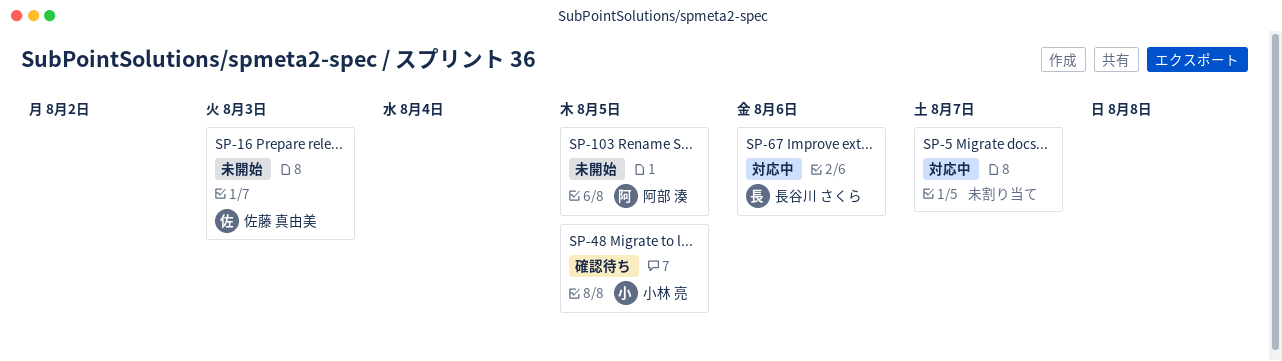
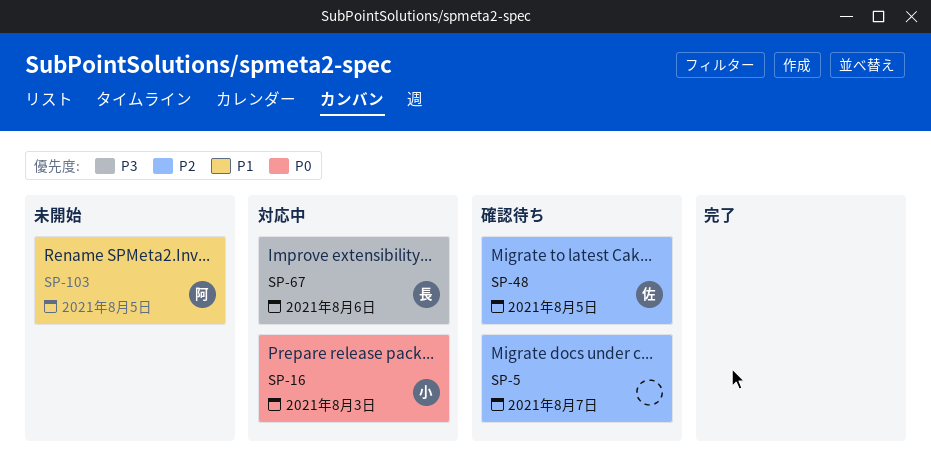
SP-5, status: 対応中 -> 確認待ち
SP-16, status: 未開始 -> 対応中
SP-16, owner: 佐藤 真由美 -> 小林 亮
SP-48, owner: 小林 亮 -> 佐藤 真由美

